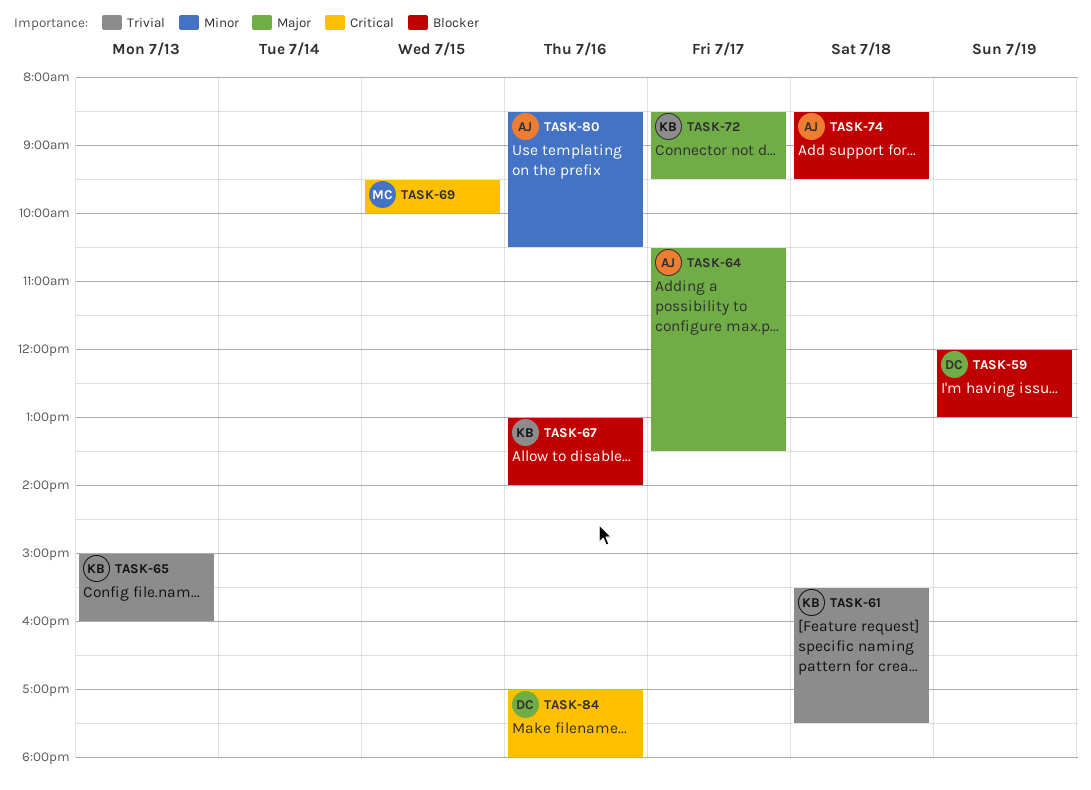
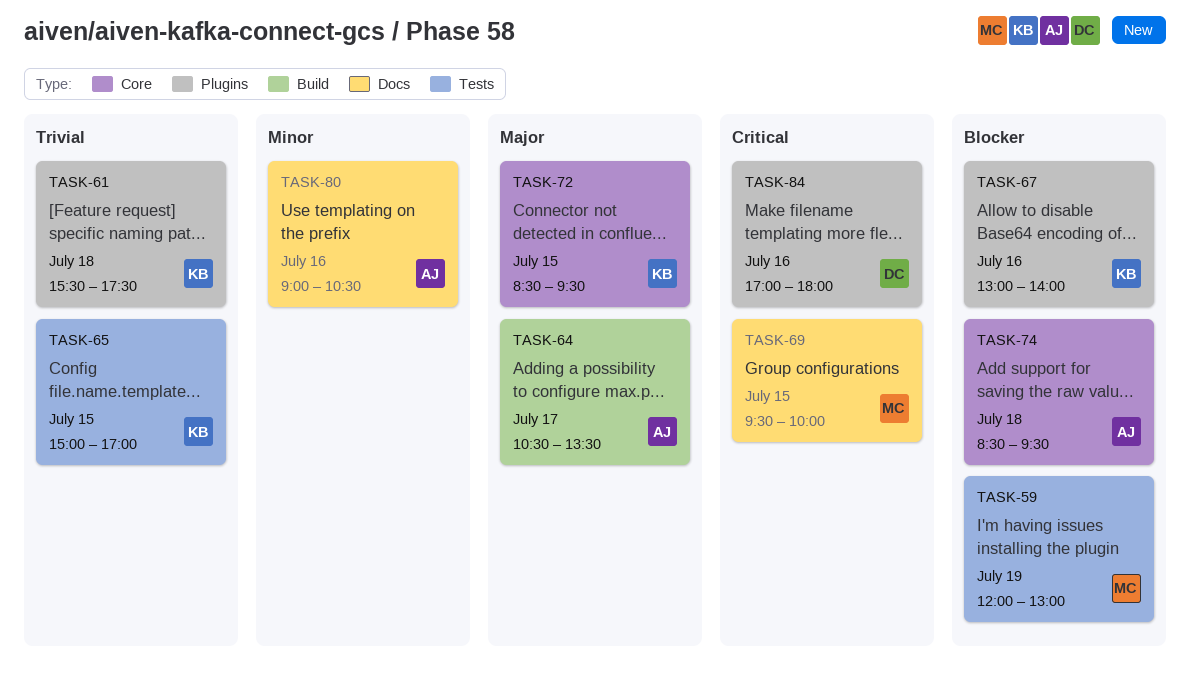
TASK-59, owner: DC -> MC
TASK-65, day: Jul 13 -> Jul 15
TASK-65, ends: 16:00 -> 17:00
TASK-72, day: Jul 17 -> Jul 15
TASK-80, begins: 08:30 -> 09:00

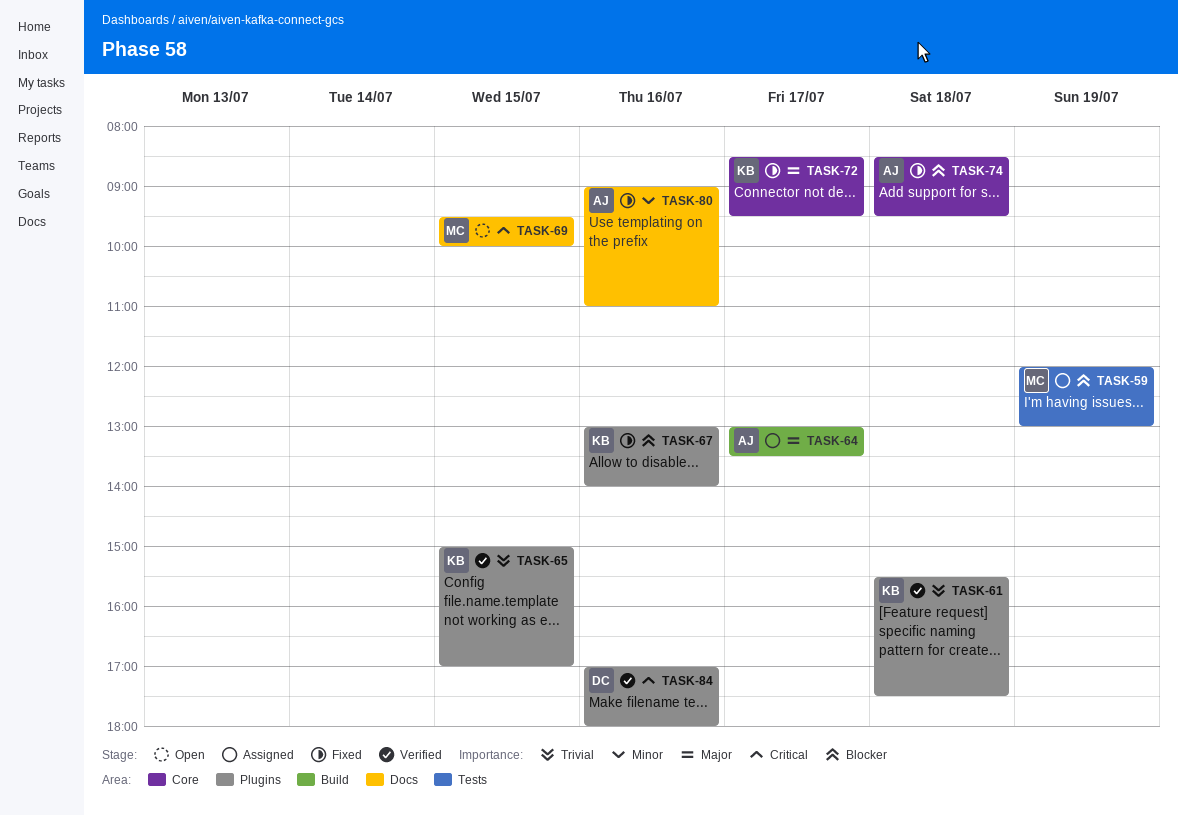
TASK-64, begins: 10:30 -> 13:00
TASK-65, label: Tests -> Plugins
TASK-72, day: Jul 15 -> Jul 17
TASK-80, ends: 10:30 -> 11:00

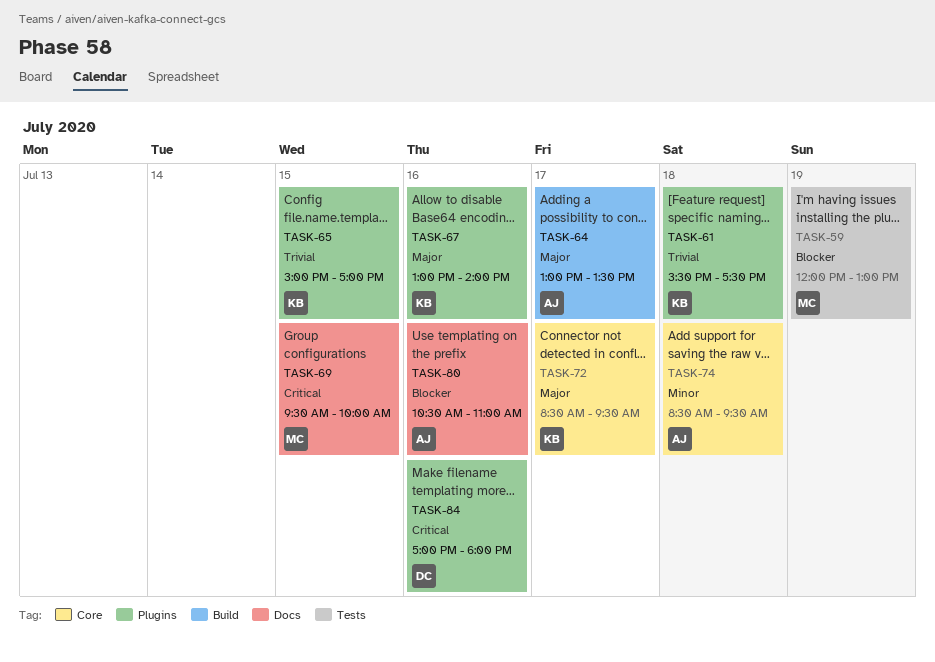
TASK-67, priority: Blocker -> Major
TASK-74, priority: Blocker -> Minor
TASK-80, priority: Minor -> Blocker
TASK-80, begins: 09:00 -> 10:30

